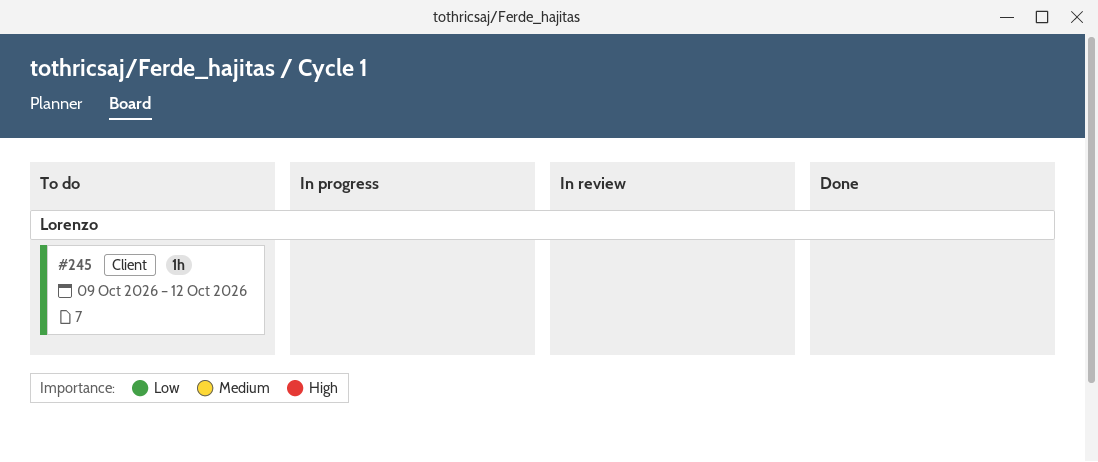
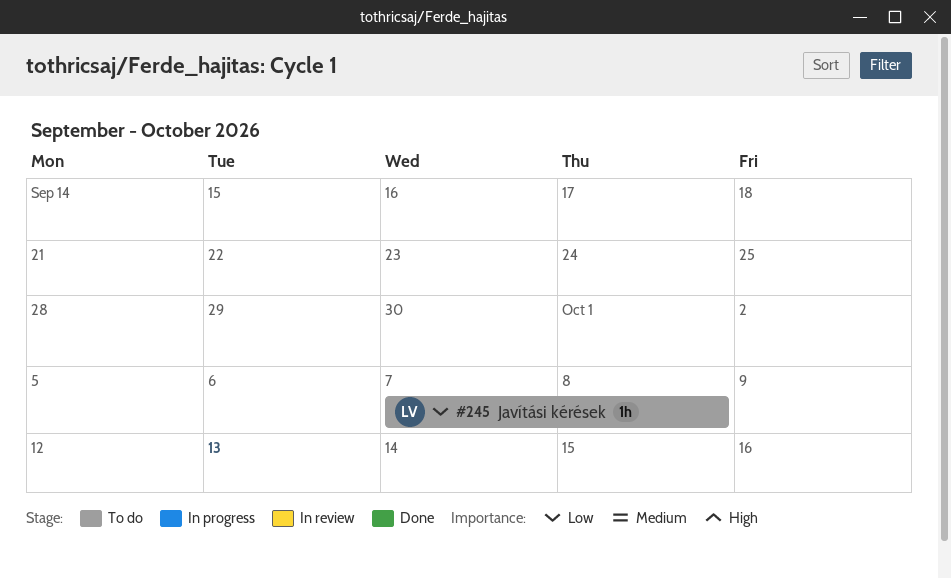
#245, start: Oct 9 -> Oct 7
#245, due: Oct 12 -> Oct 8

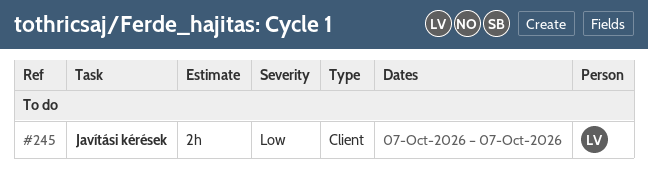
#245, estimate: 1h -> 2h
#245, due: Oct 8 -> Oct 7

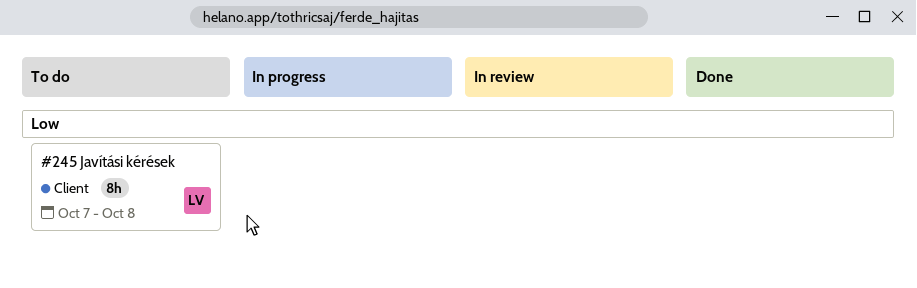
#245, estimate: 2h -> 8h
#245, due: Oct 7 -> Oct 8

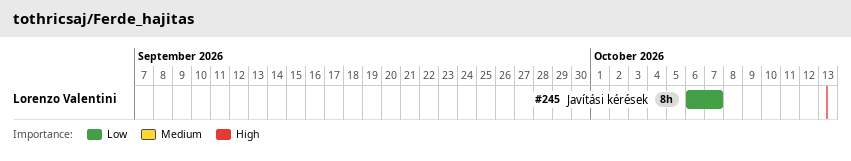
#245, start: Oct 7 -> Oct 6
#245, due: Oct 8 -> Oct 7

